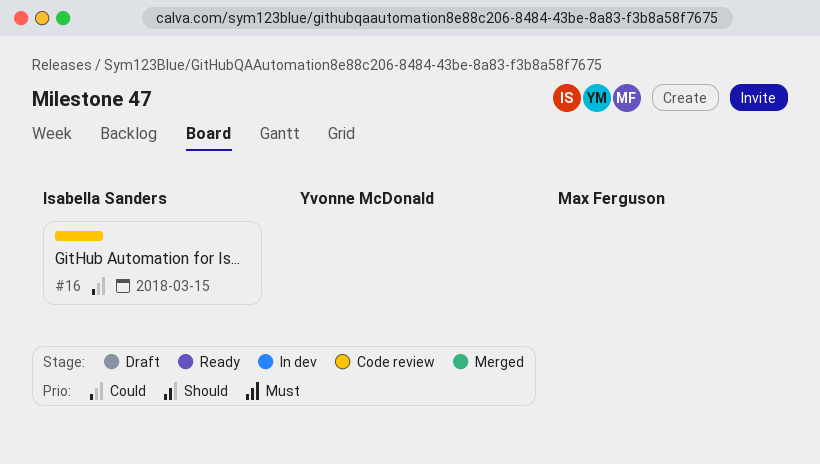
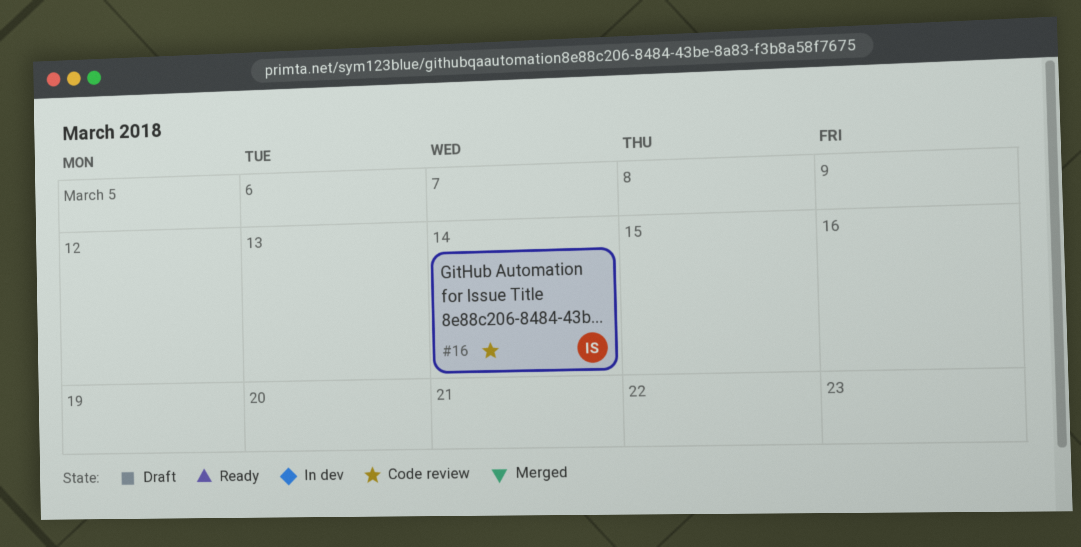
#16, due: Mar 15 -> Mar 14

